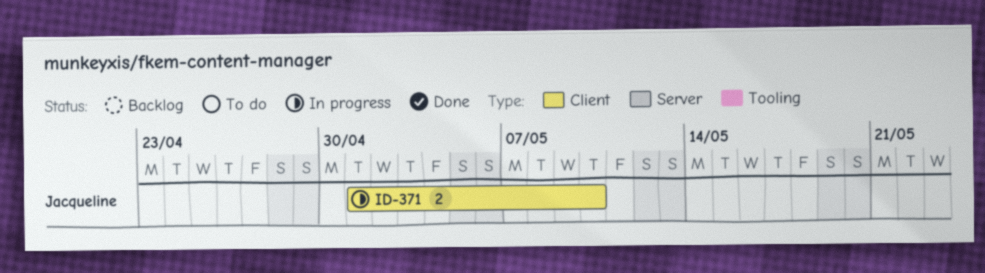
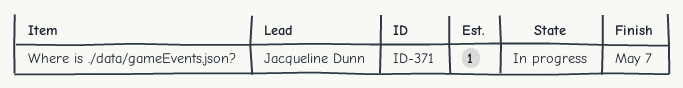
ID-371, estimate: 2 -> 1
ID-371, due: May 10 -> May 7

